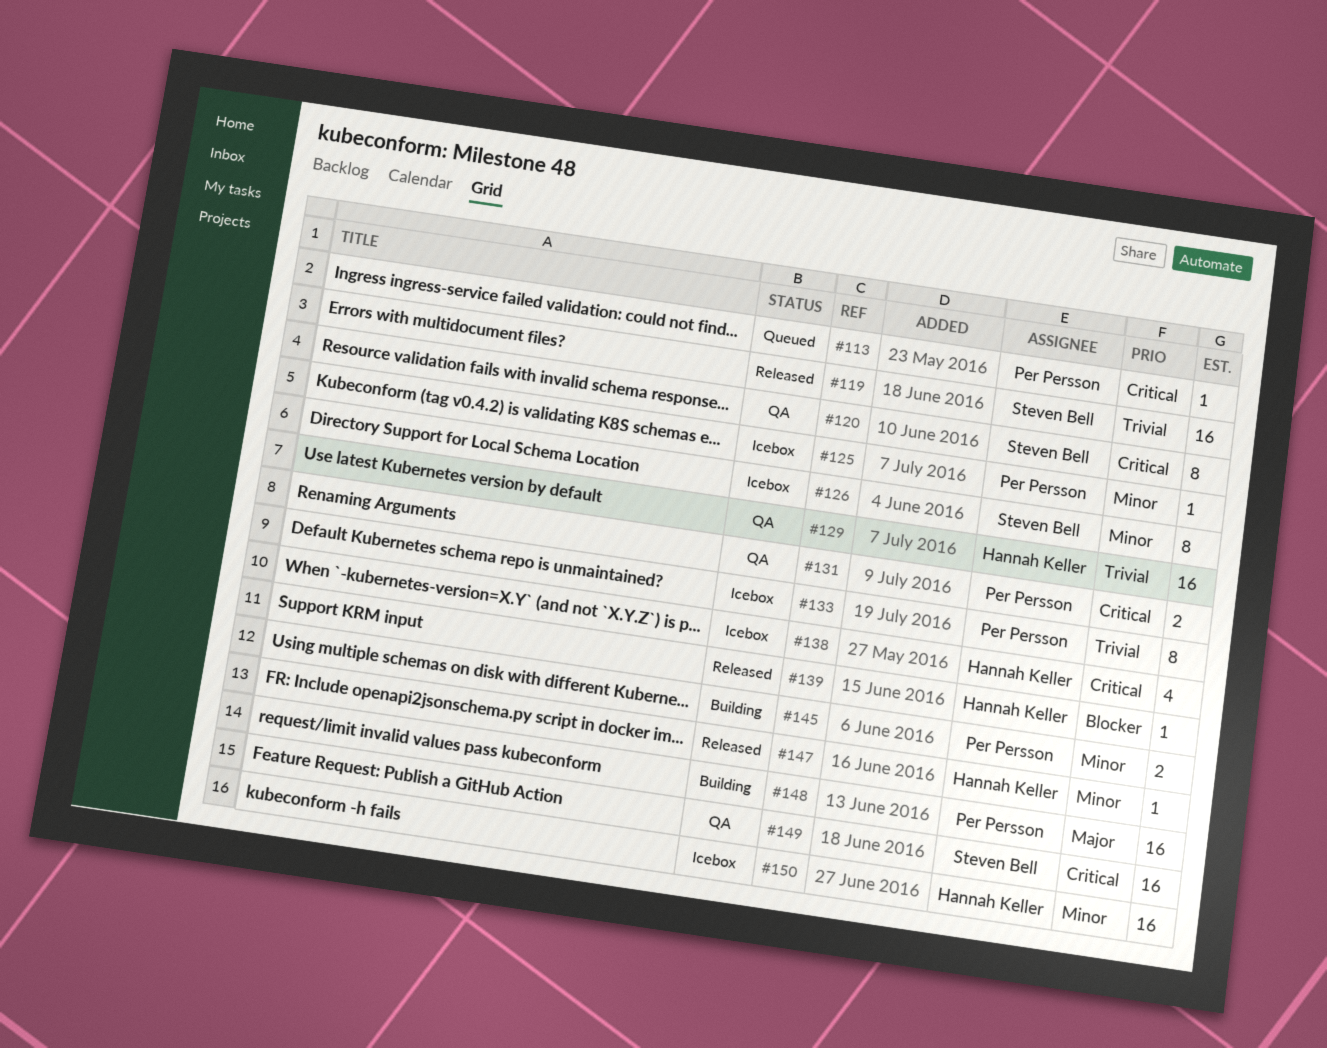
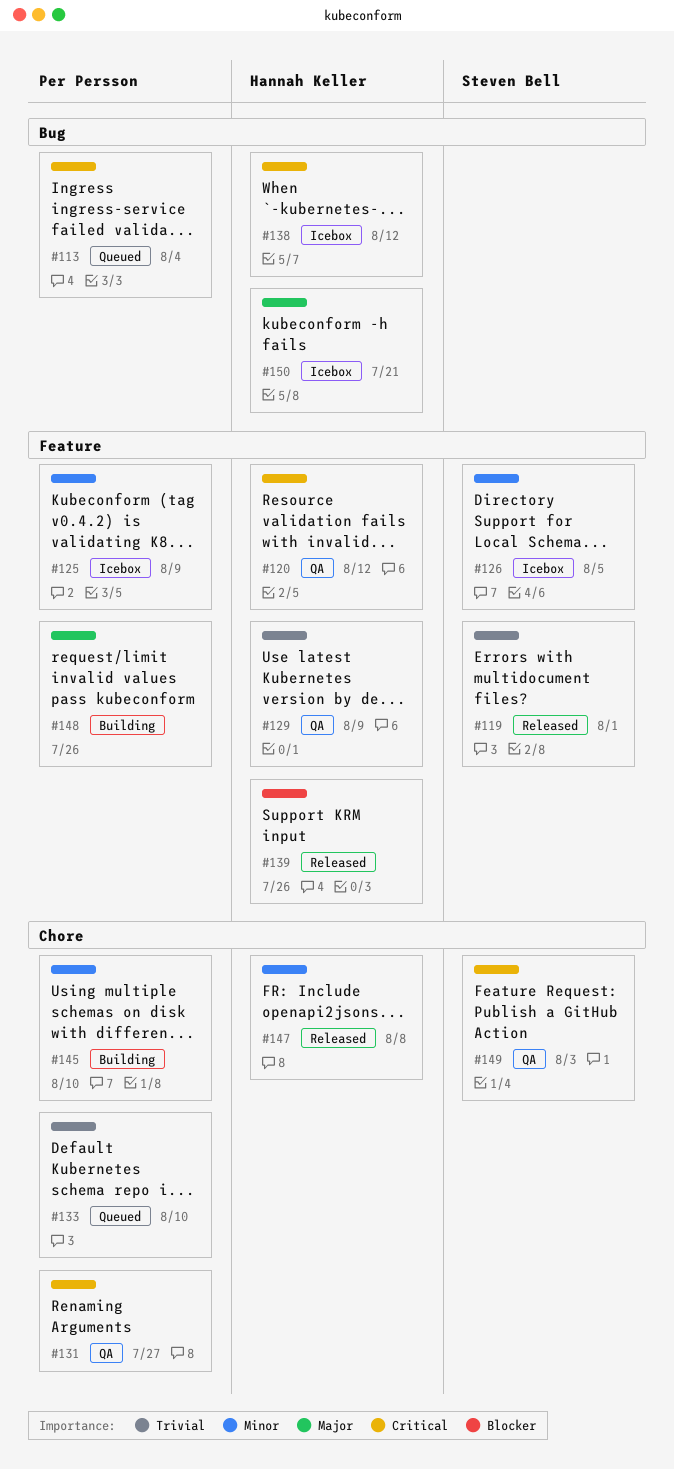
#120, owner: Steven Bell -> Hannah Keller
#133, status: Icebox -> Queued
#150, priority: Minor -> Major

